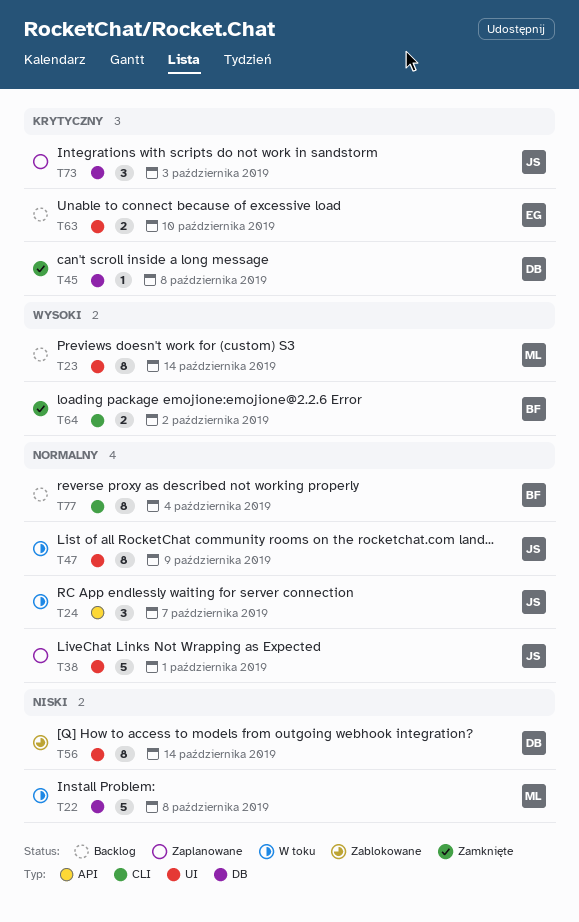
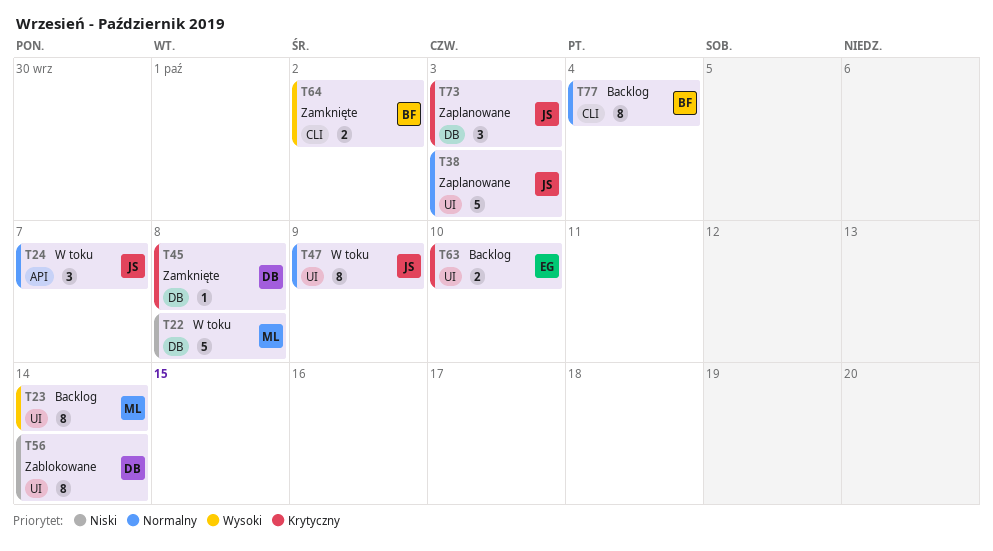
T38, due: Oct 1 -> Oct 3

